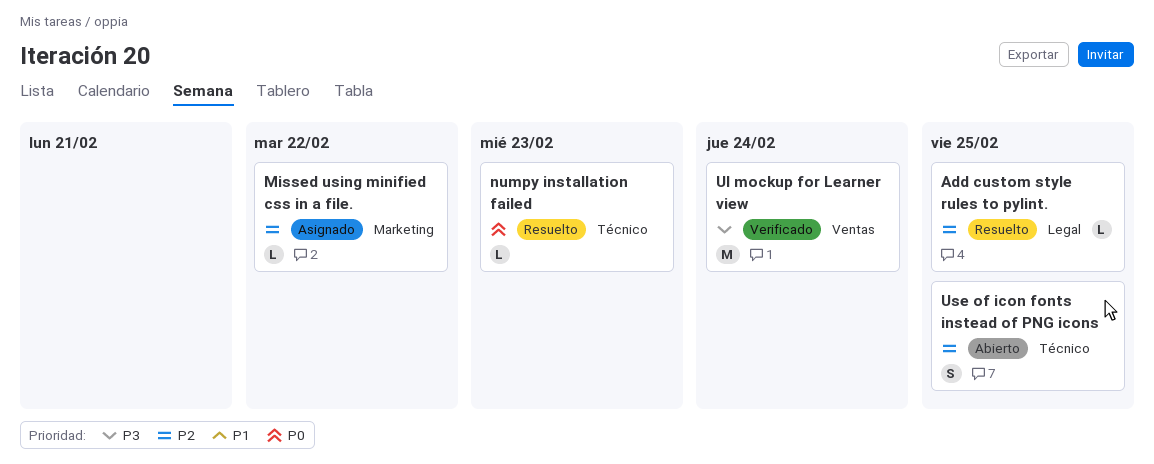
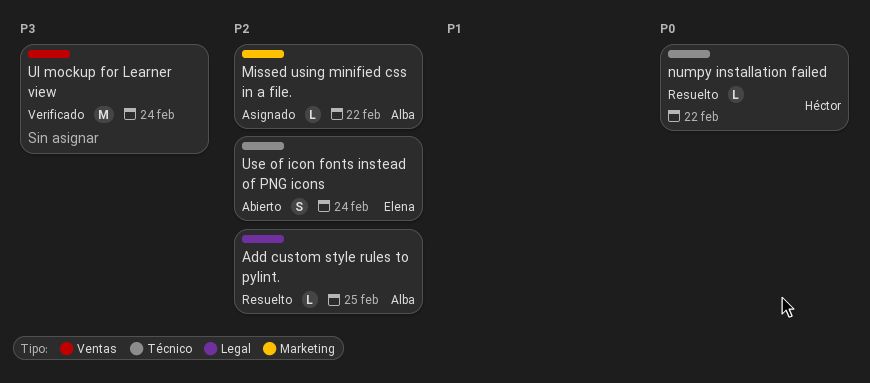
numpy installation failed, due: Feb 23 -> Feb 22
Use of icon fonts instead of PNG icons, due: Feb 25 -> Feb 24

